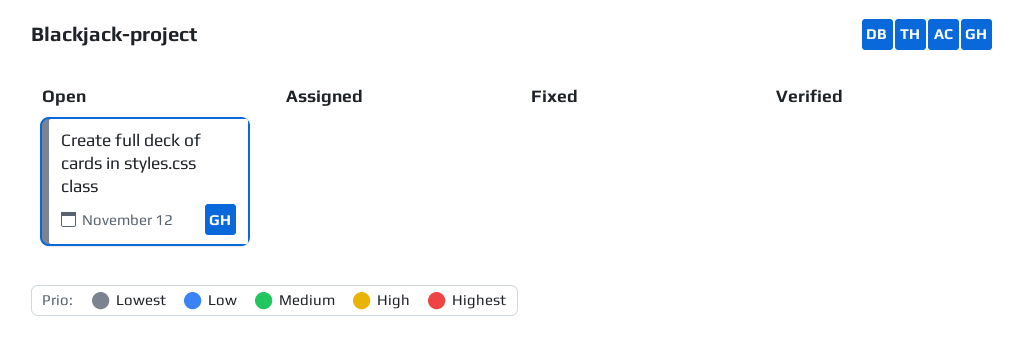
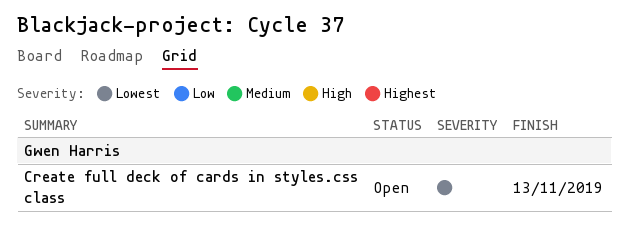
Create full deck of cards in styles.css class, due: Nov 12 -> Nov 13

